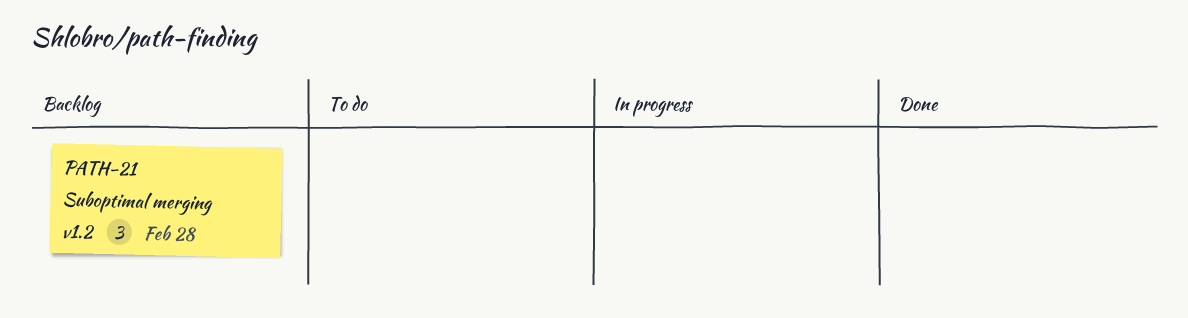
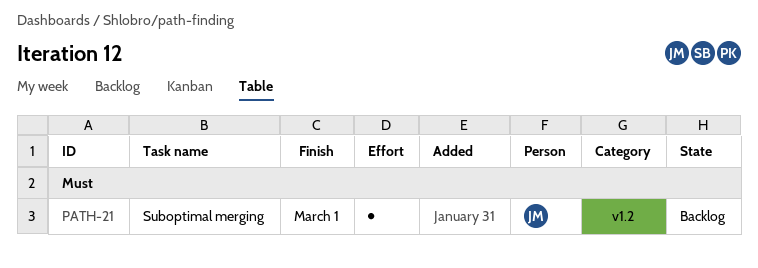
PATH-21, estimate: 3 -> 1
PATH-21, due: Feb 28 -> Mar 1

